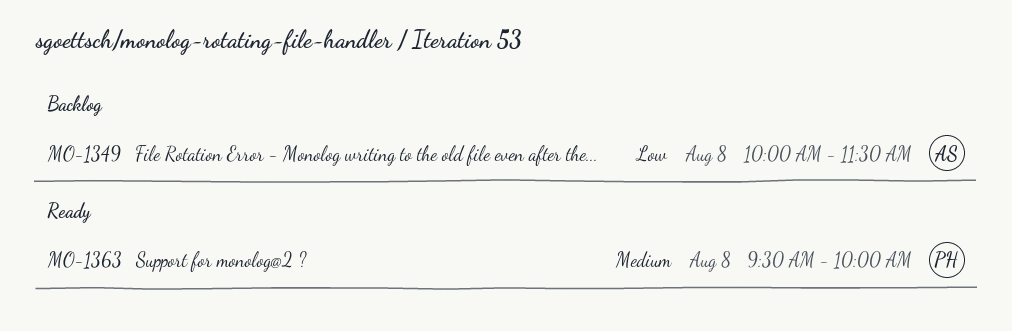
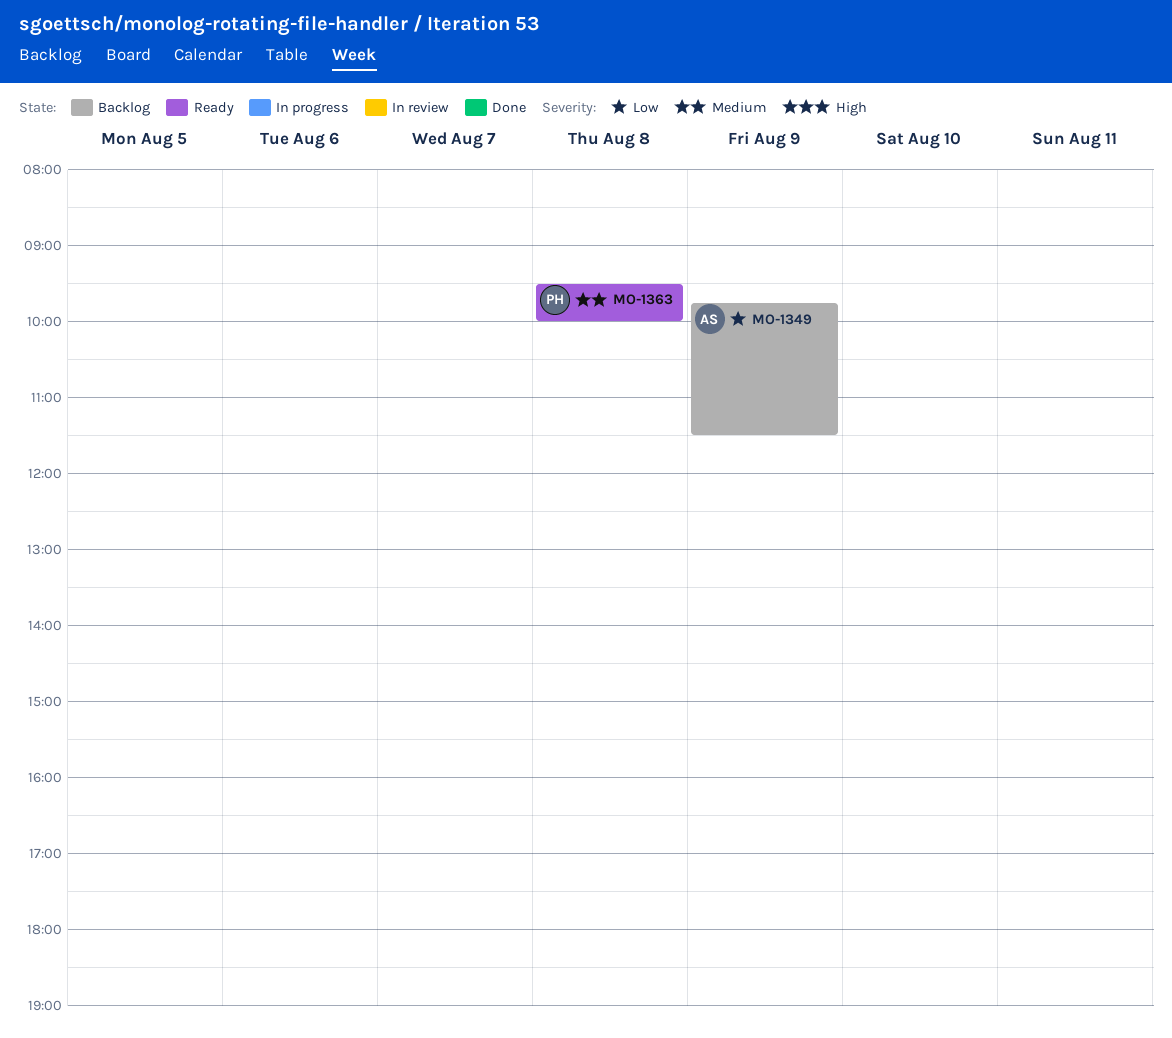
MO-1349, day: Aug 8 -> Aug 9
MO-1349, begins: 10:00 -> 09:45

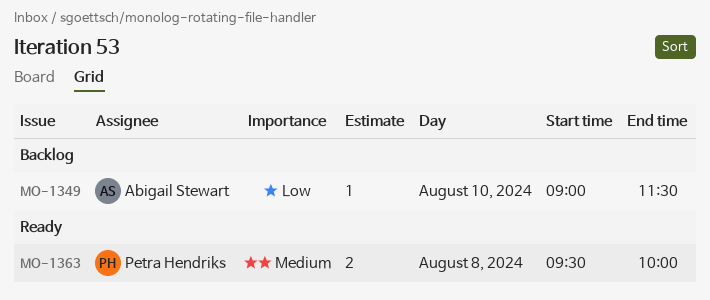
MO-1349, day: Aug 9 -> Aug 10
MO-1349, begins: 09:45 -> 09:00

